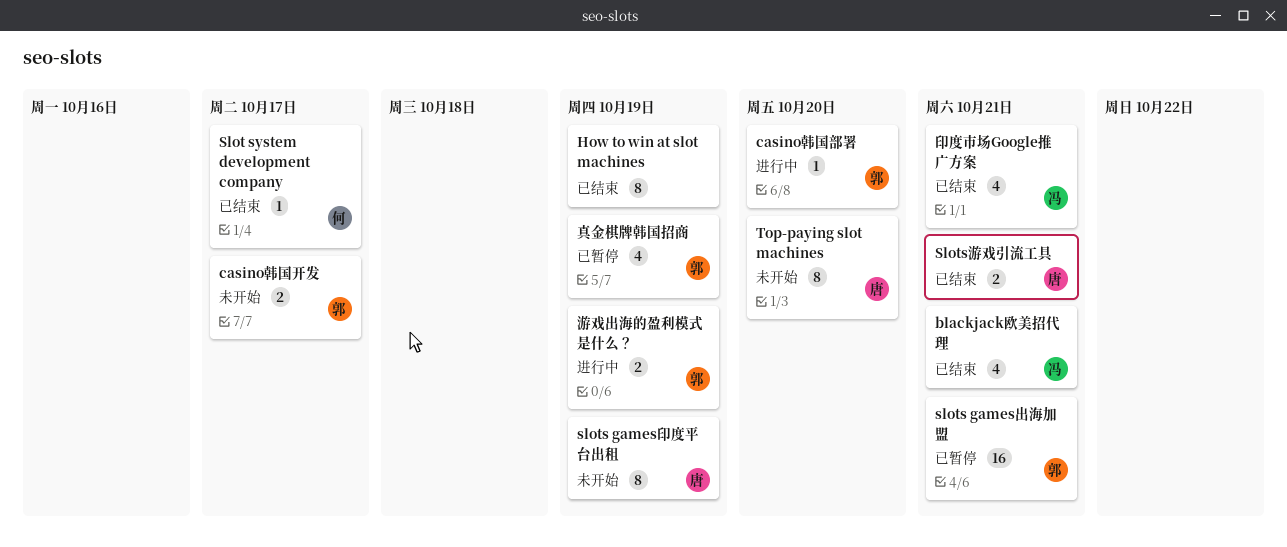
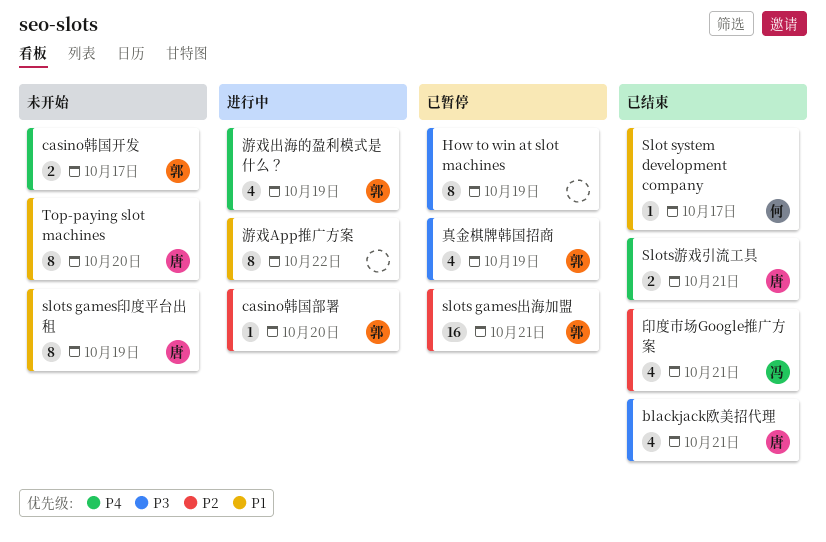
blackjack欧美招代理, owner: 冯 -> 唐
How to win at slot machines, status: 已结束 -> 已暂停
游戏App推广方案: none -> present
游戏出海的盈利模式是什么？, estimate: 2 -> 4

